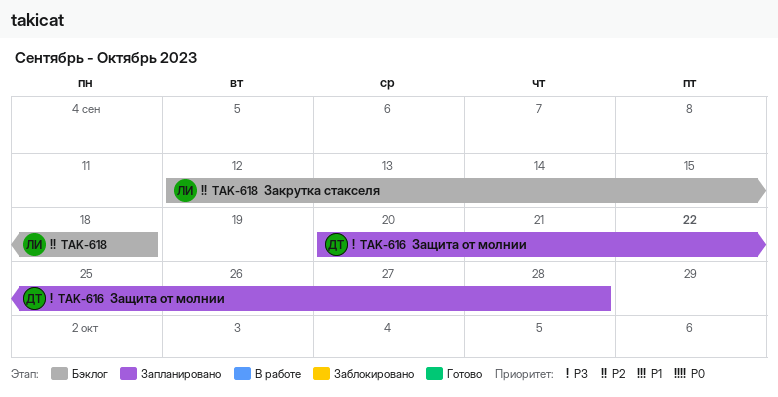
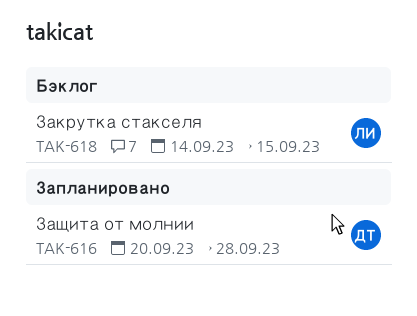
TAK-618, start: Sep 12 -> Sep 14
TAK-618, due: Sep 18 -> Sep 15

